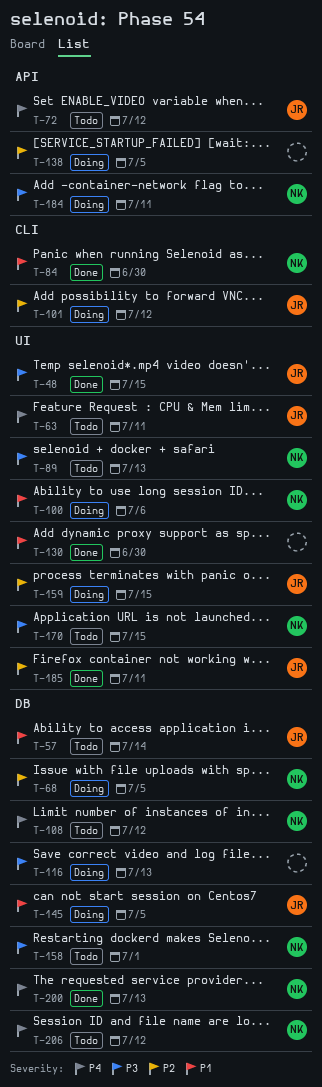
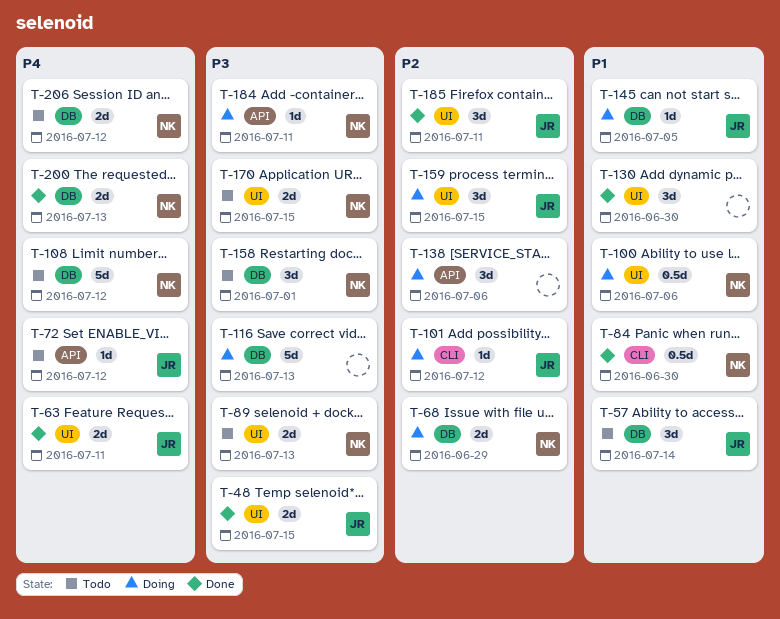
T-63, status: Todo -> Done
T-68, due: Jul 5 -> Jun 29
T-138, due: Jul 5 -> Jul 6

